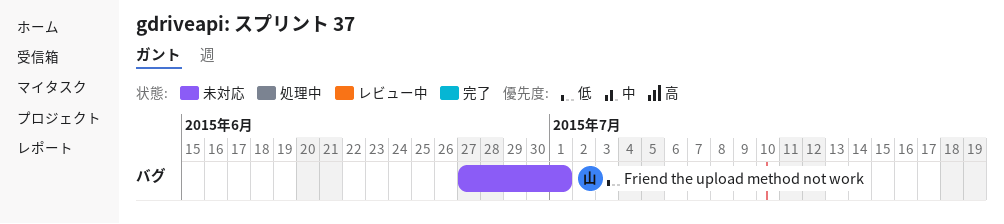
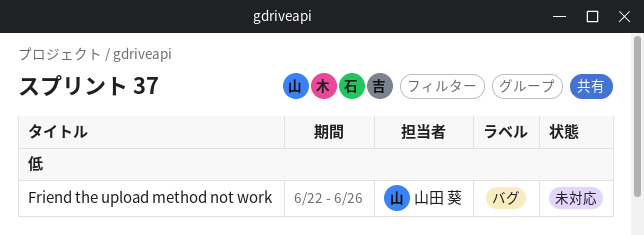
Friend the upload method not work, start: Jun 27 -> Jun 22
Friend the upload method not work, due: Jul 1 -> Jun 26

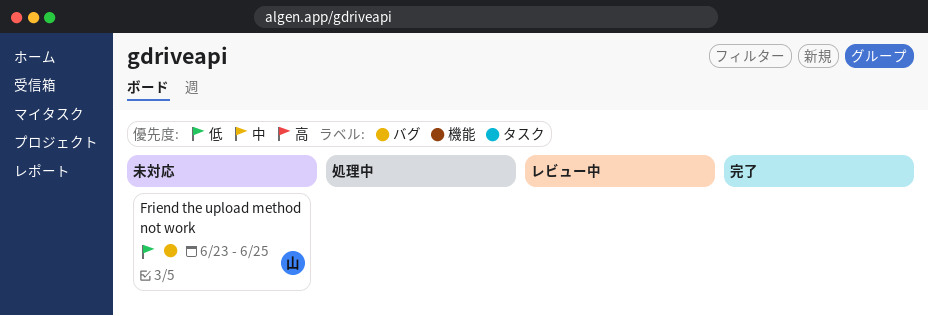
Friend the upload method not work, start: Jun 22 -> Jun 23
Friend the upload method not work, due: Jun 26 -> Jun 25

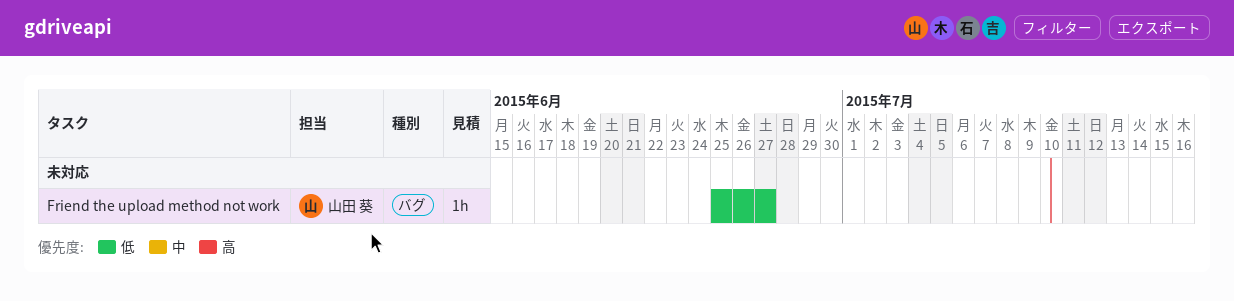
Friend the upload method not work, start: Jun 23 -> Jun 25
Friend the upload method not work, due: Jun 25 -> Jun 27

